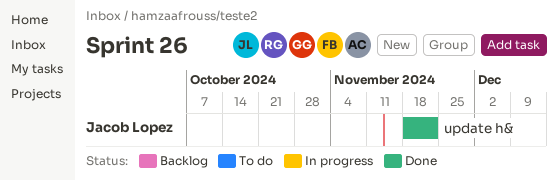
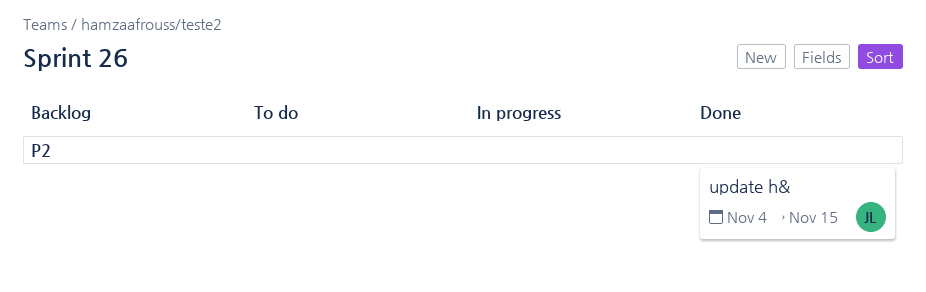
update h&, start: Nov 18 -> Nov 4
update h&, due: Nov 22 -> Nov 15

